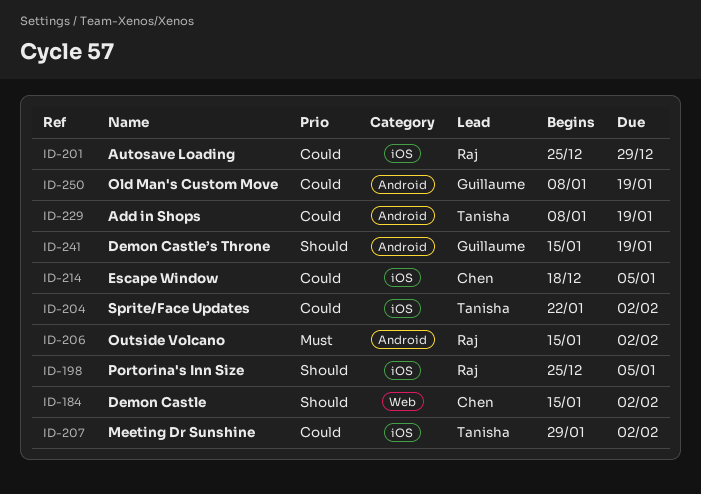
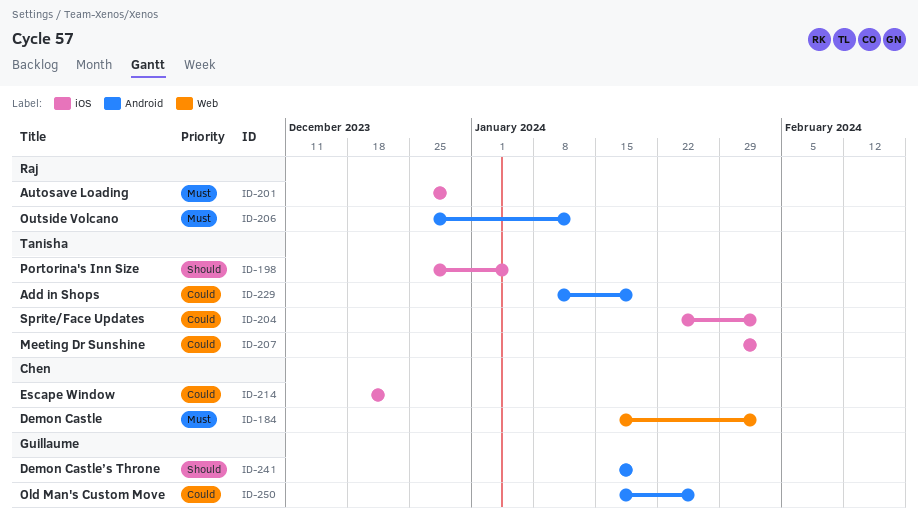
ID-184, priority: Should -> Must
ID-198, owner: Raj -> Tanisha
ID-201, priority: Could -> Must
ID-206, start: Jan 15 -> Dec 25
ID-206, due: Feb 2 -> Jan 12
ID-214, due: Jan 5 -> Dec 22
ID-250, start: Jan 8 -> Jan 15
ID-250, due: Jan 19 -> Jan 26

